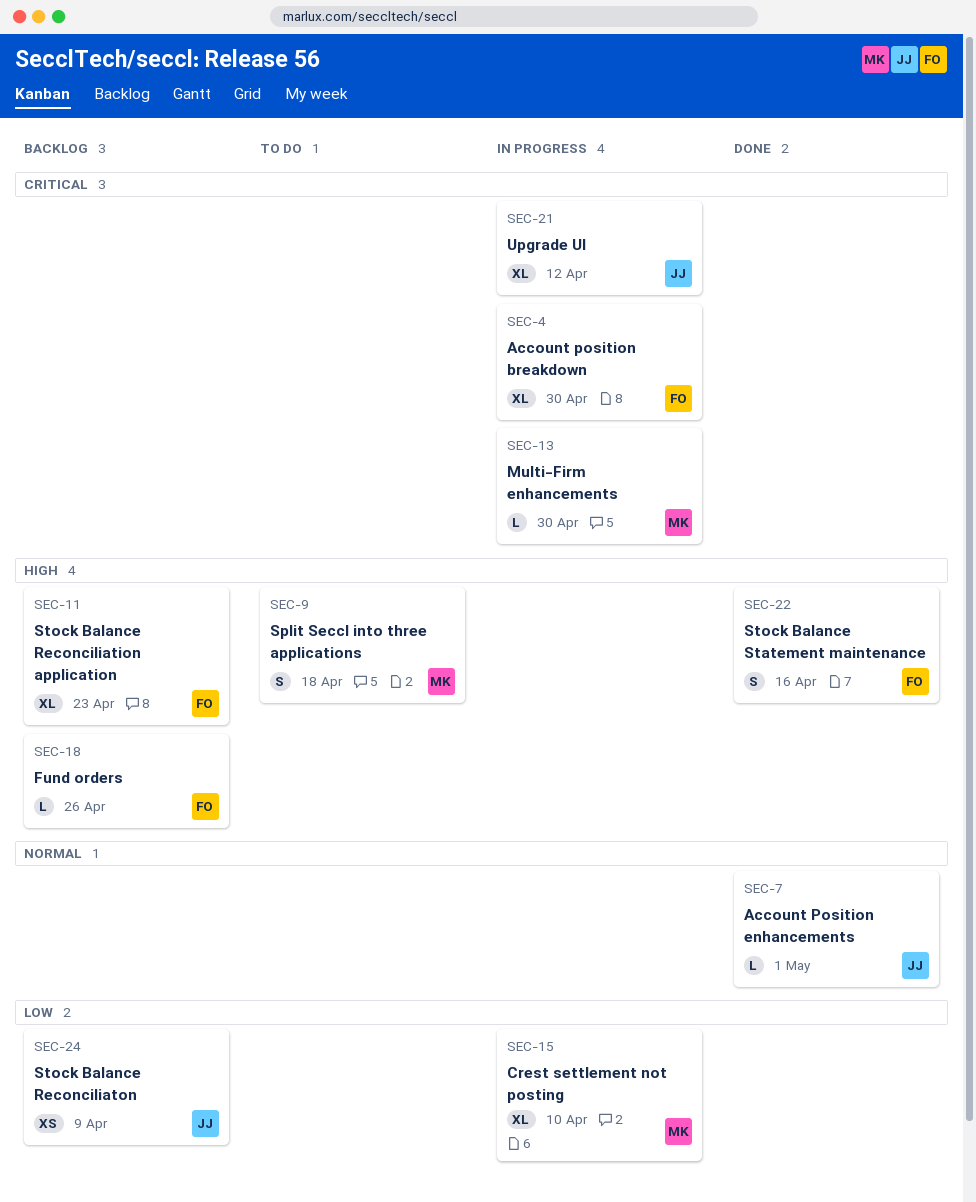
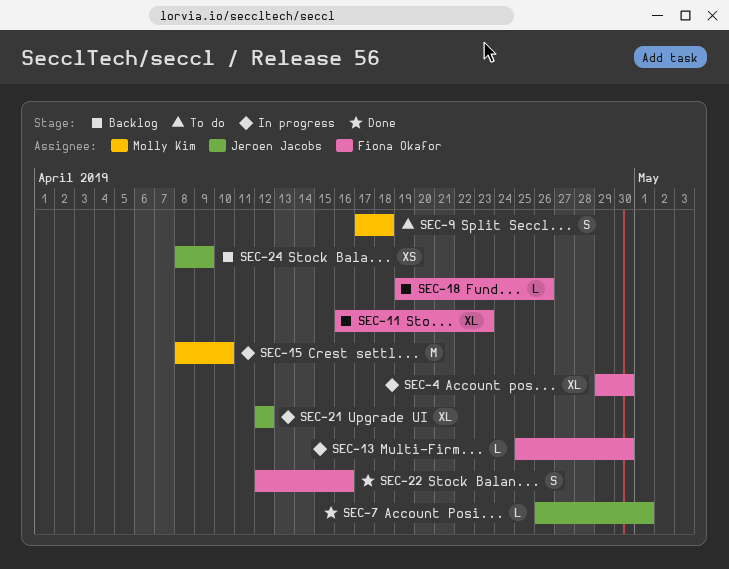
SEC-13, owner: Molly Kim -> Fiona Okafor
SEC-15, estimate: XL -> M

